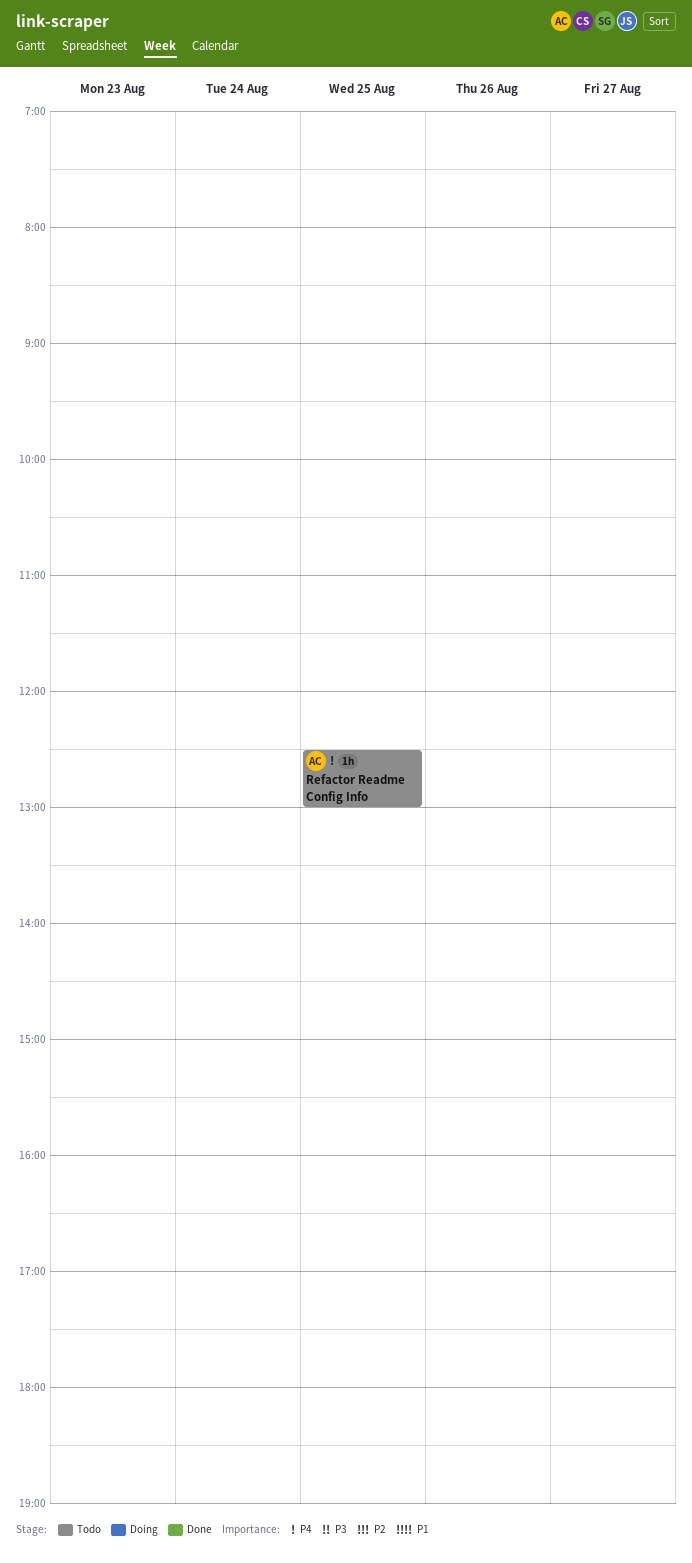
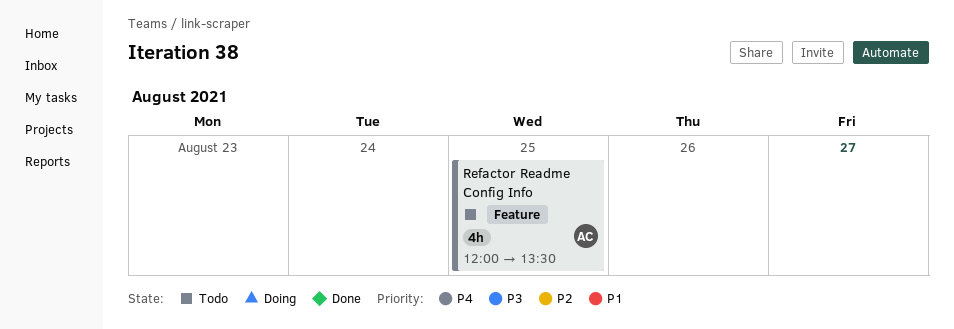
Refactor Readme Config Info, estimate: 1h -> 4h
Refactor Readme Config Info, begins: 12:30 -> 12:00
Refactor Readme Config Info, ends: 13:00 -> 13:30

